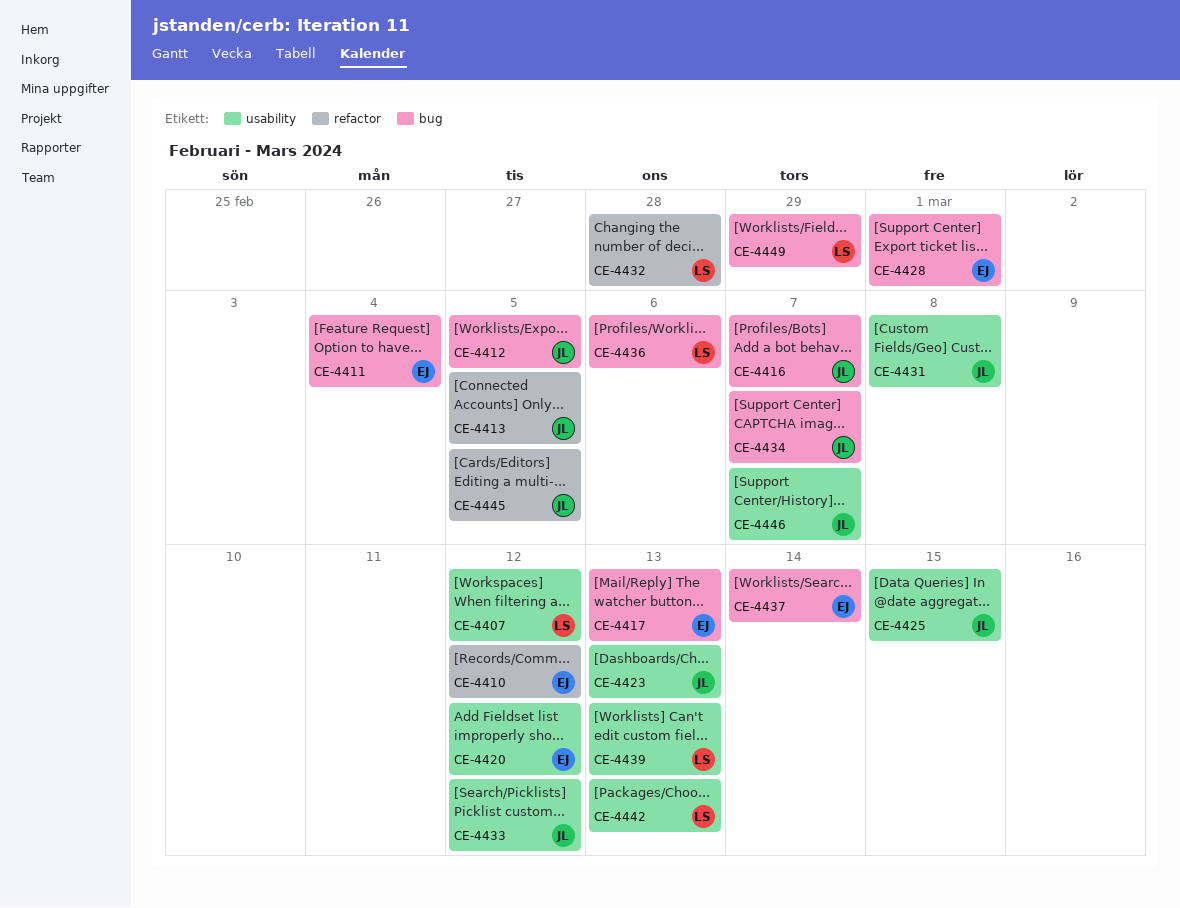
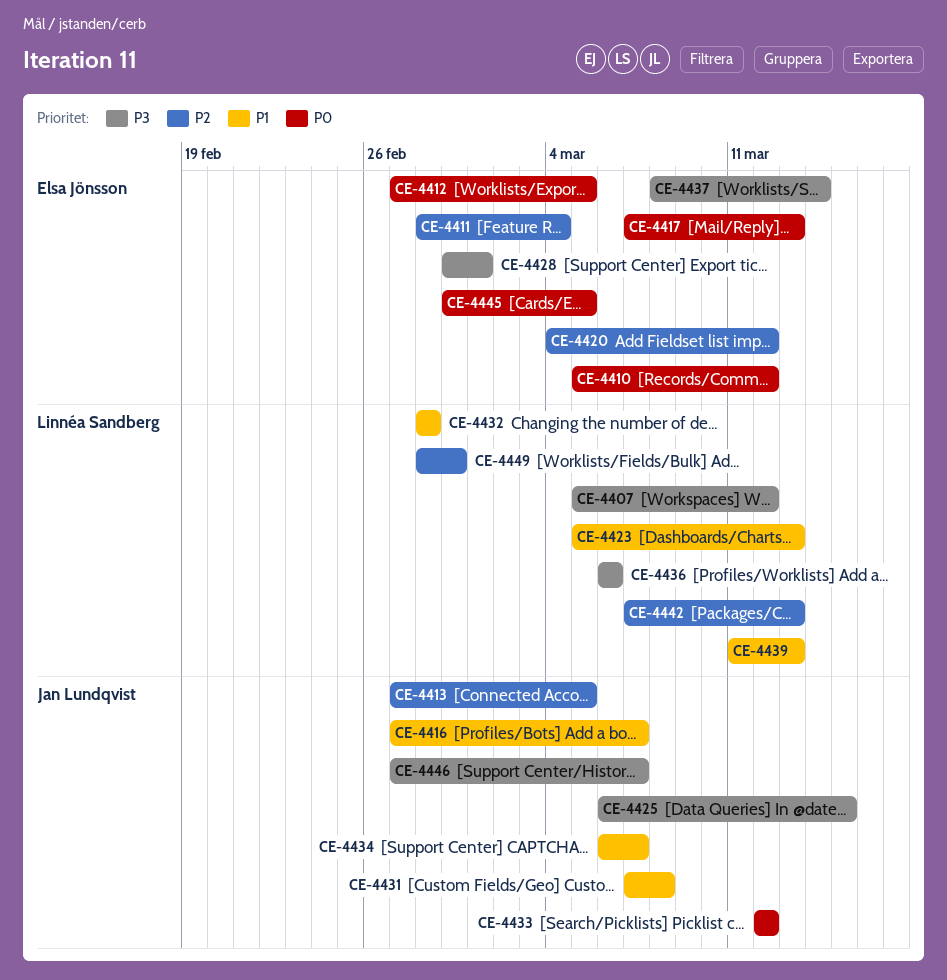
CE-4412, owner: Jan Lundqvist -> Elsa Jönsson
CE-4423, owner: Jan Lundqvist -> Linnéa Sandberg
CE-4445, owner: Jan Lundqvist -> Elsa Jönsson

